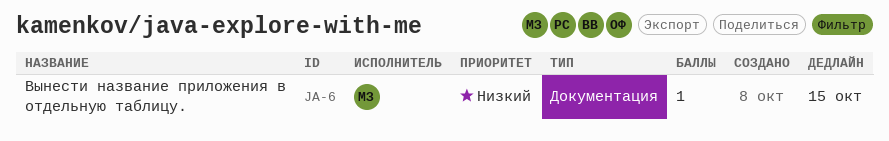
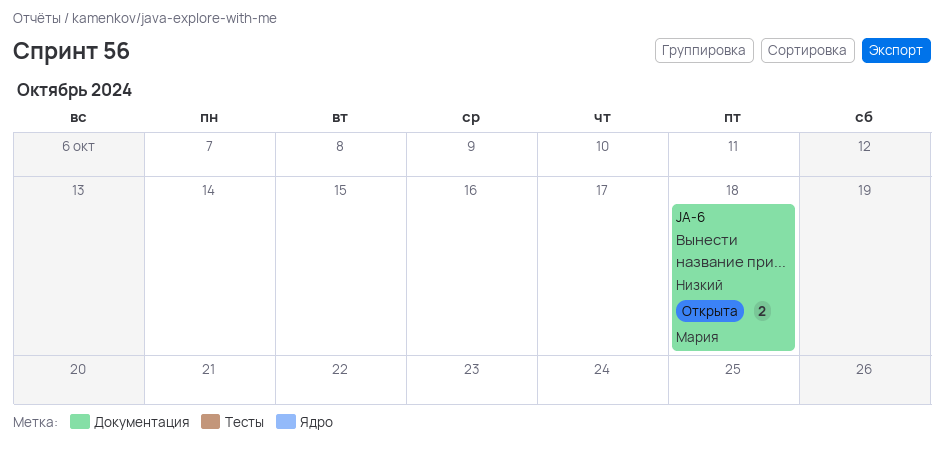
JA-6, estimate: 1 -> 2
JA-6, due: Oct 15 -> Oct 18

